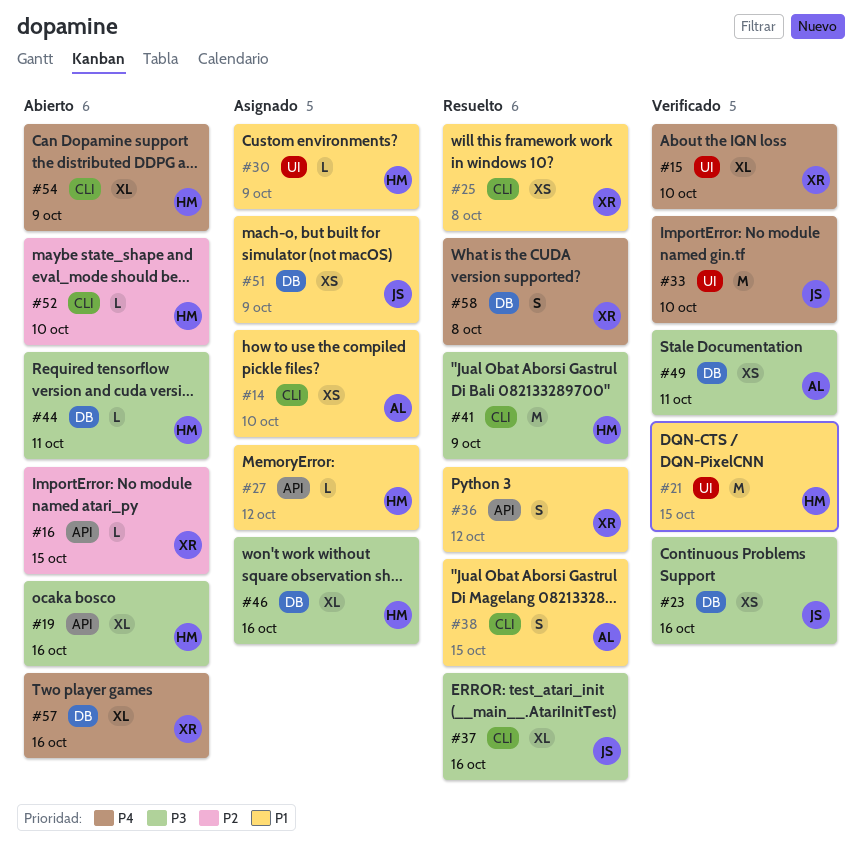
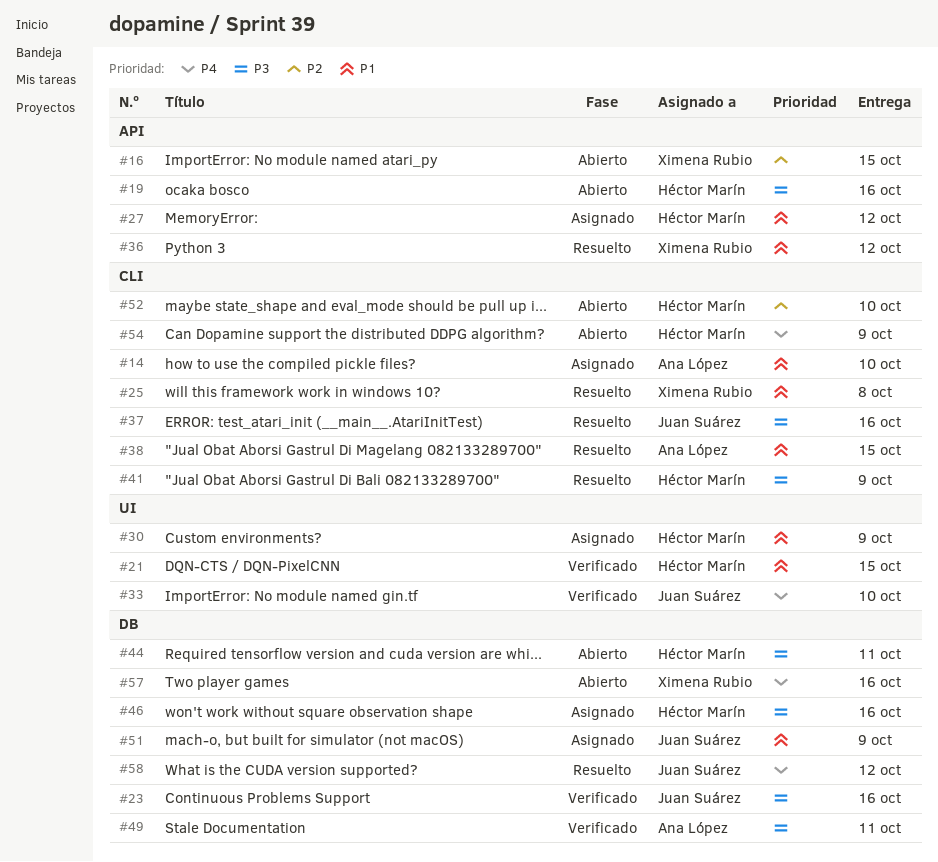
#15: present -> none
#58, owner: Ximena Rubio -> Juan Suárez
#58, due: Oct 8 -> Oct 12

